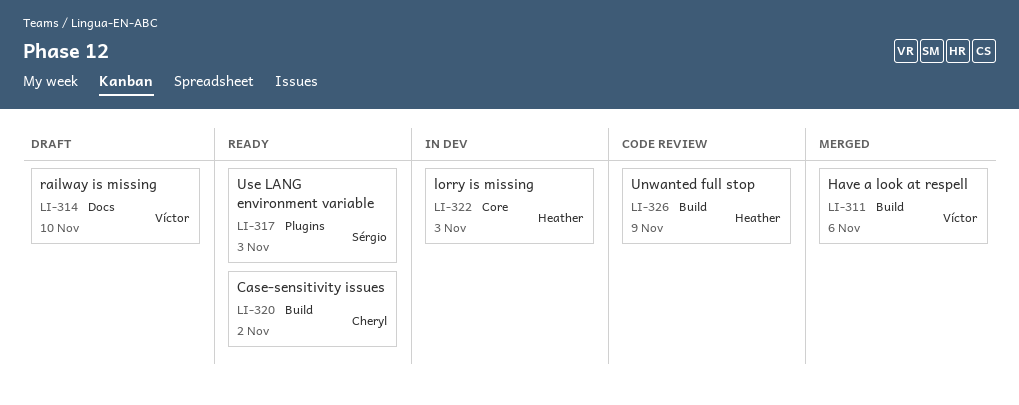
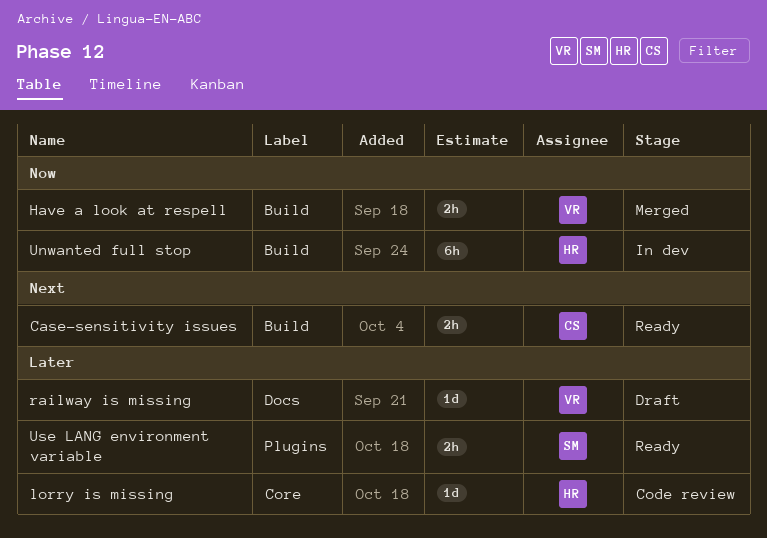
lorry is missing, status: In dev -> Code review
Unwanted full stop, status: Code review -> In dev

